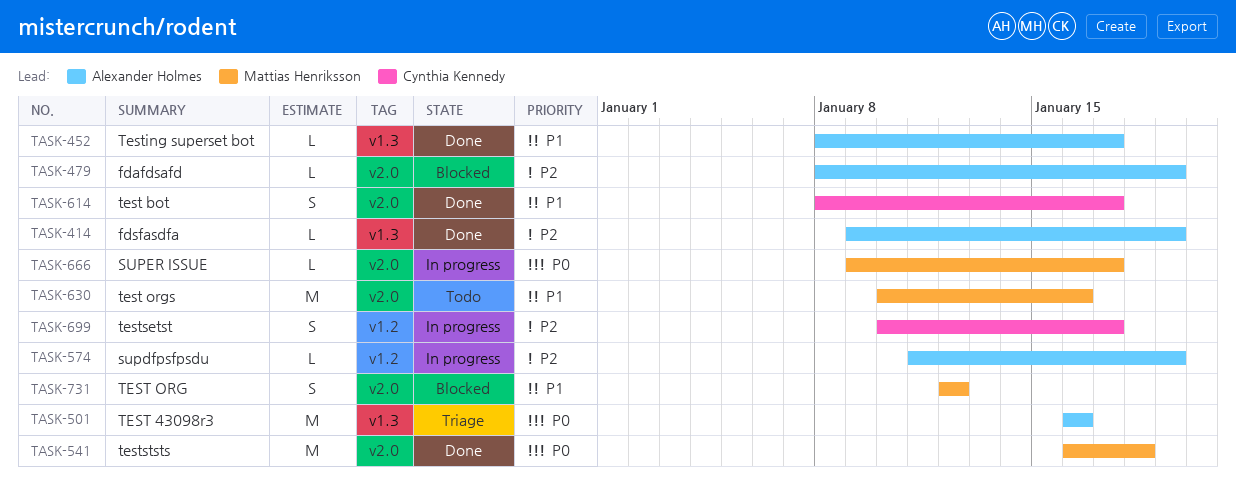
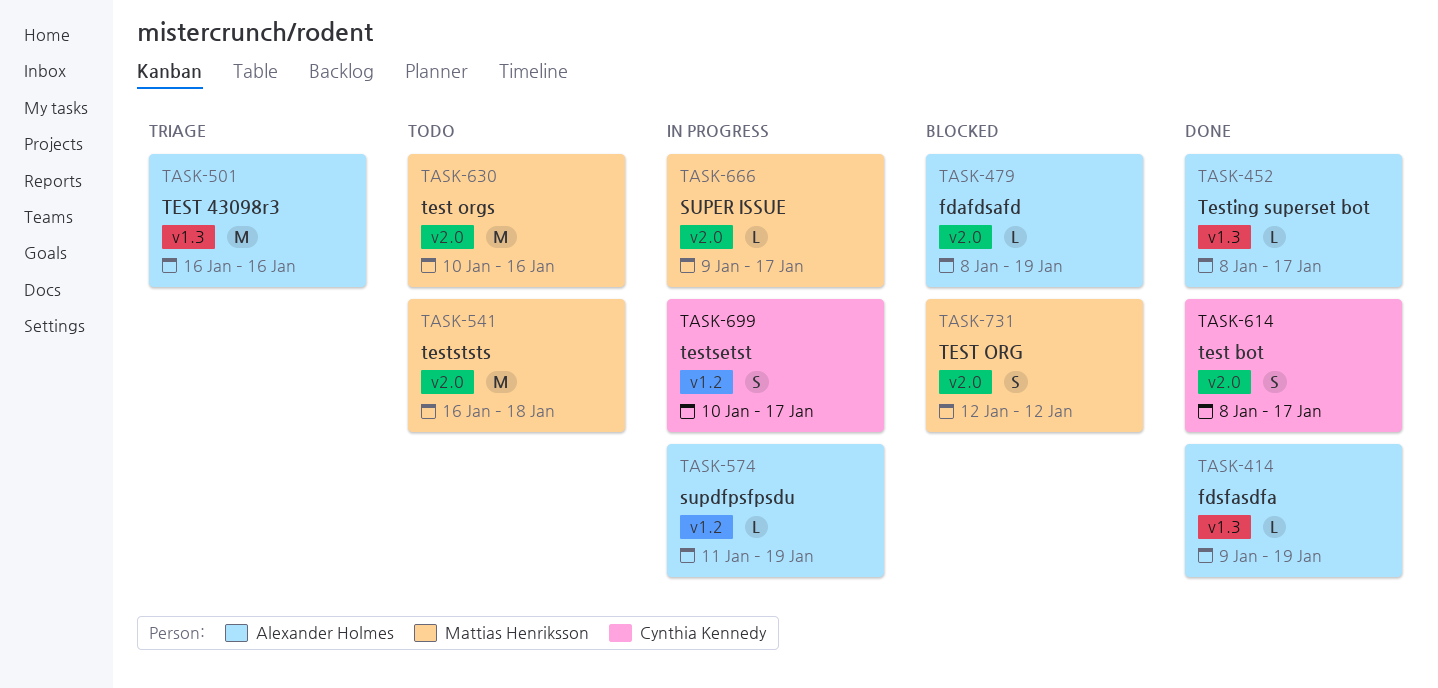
TASK-541, status: Done -> Todo

